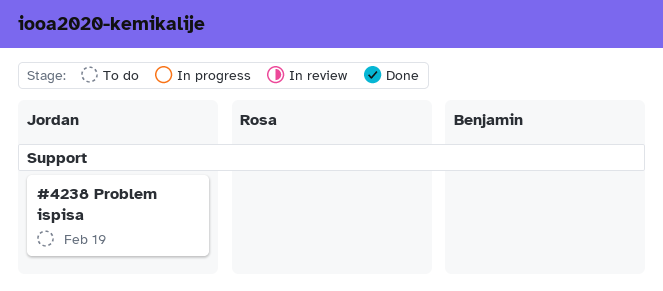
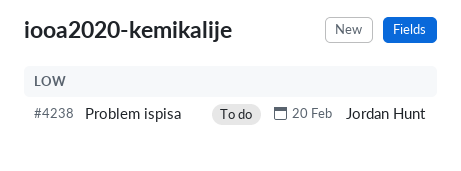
#4238, due: Feb 19 -> Feb 20

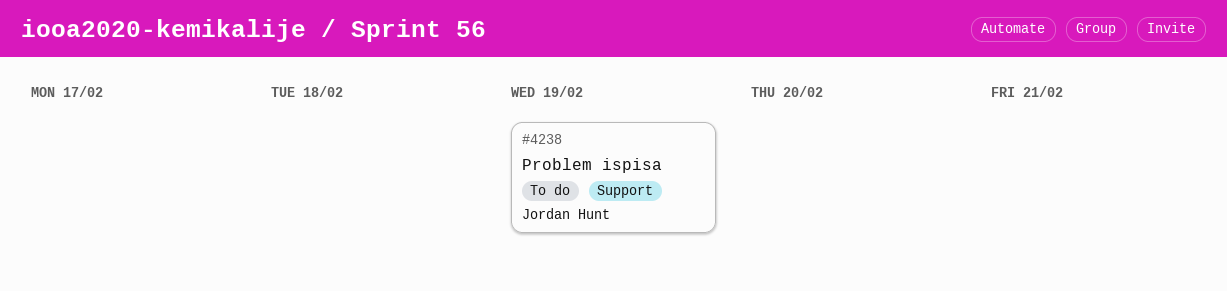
#4238, due: Feb 20 -> Feb 19

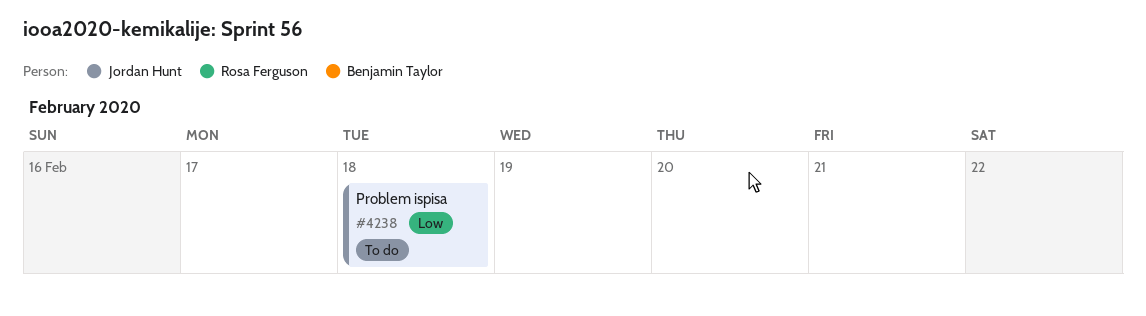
#4238, due: Feb 19 -> Feb 18

